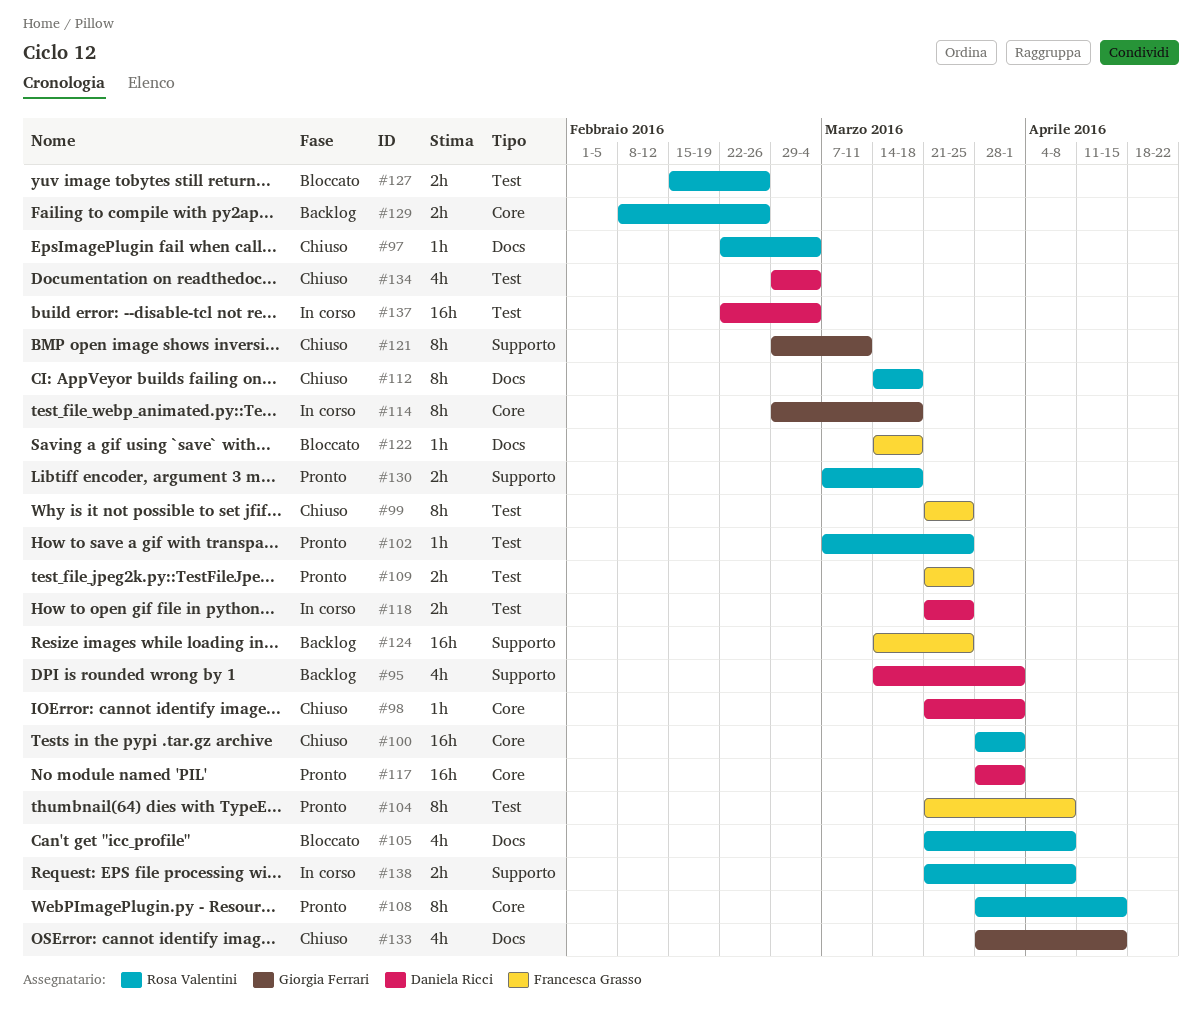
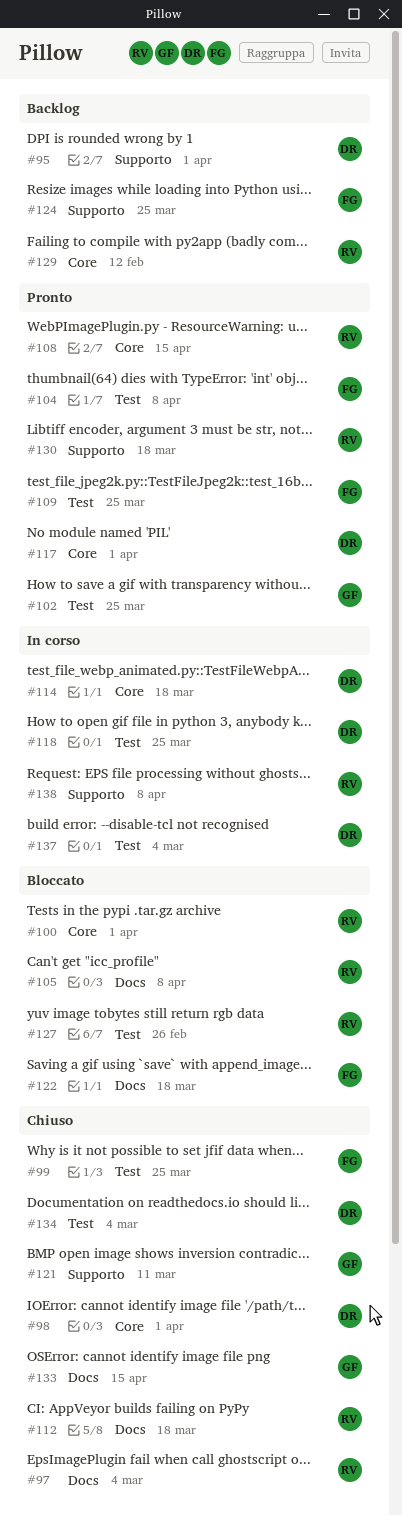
#100, status: Chiuso -> Bloccato
#102, owner: Rosa Valentini -> Giorgia Ferrari
#114, owner: Giorgia Ferrari -> Daniela Ricci
#129, due: Feb 26 -> Feb 12

